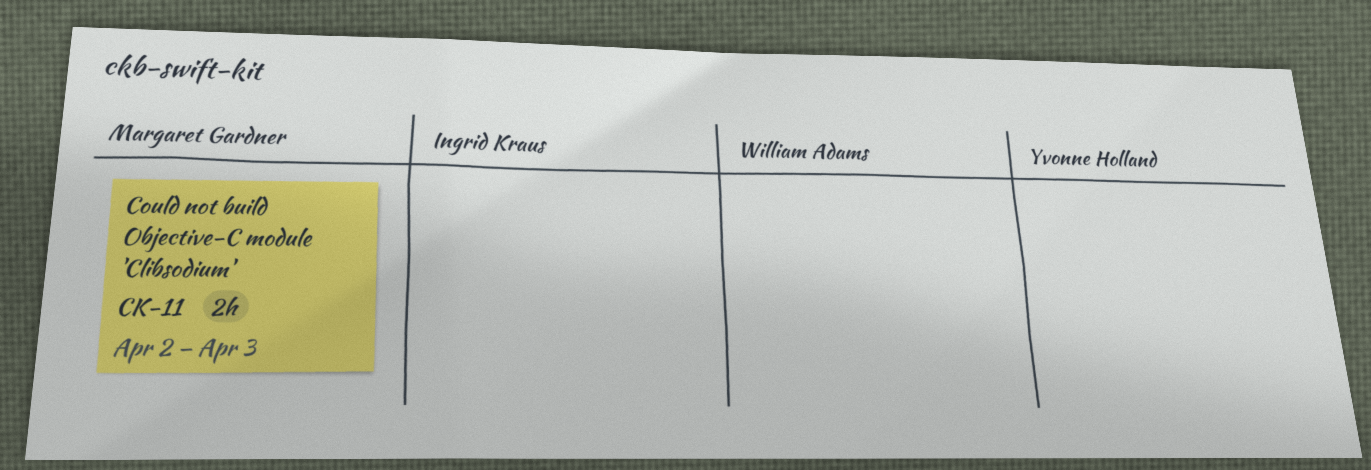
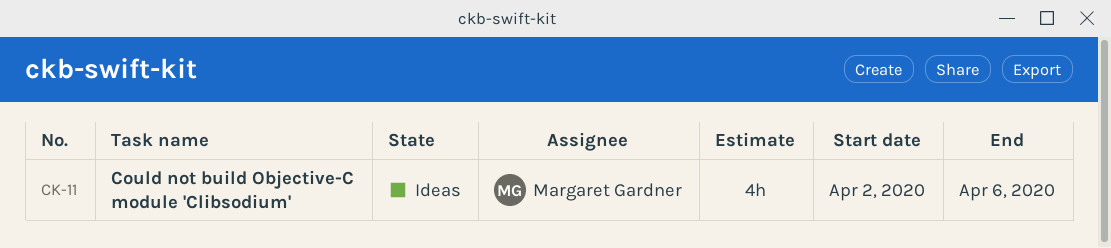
CK-11, estimate: 2h -> 4h
CK-11, due: Apr 3 -> Apr 6

